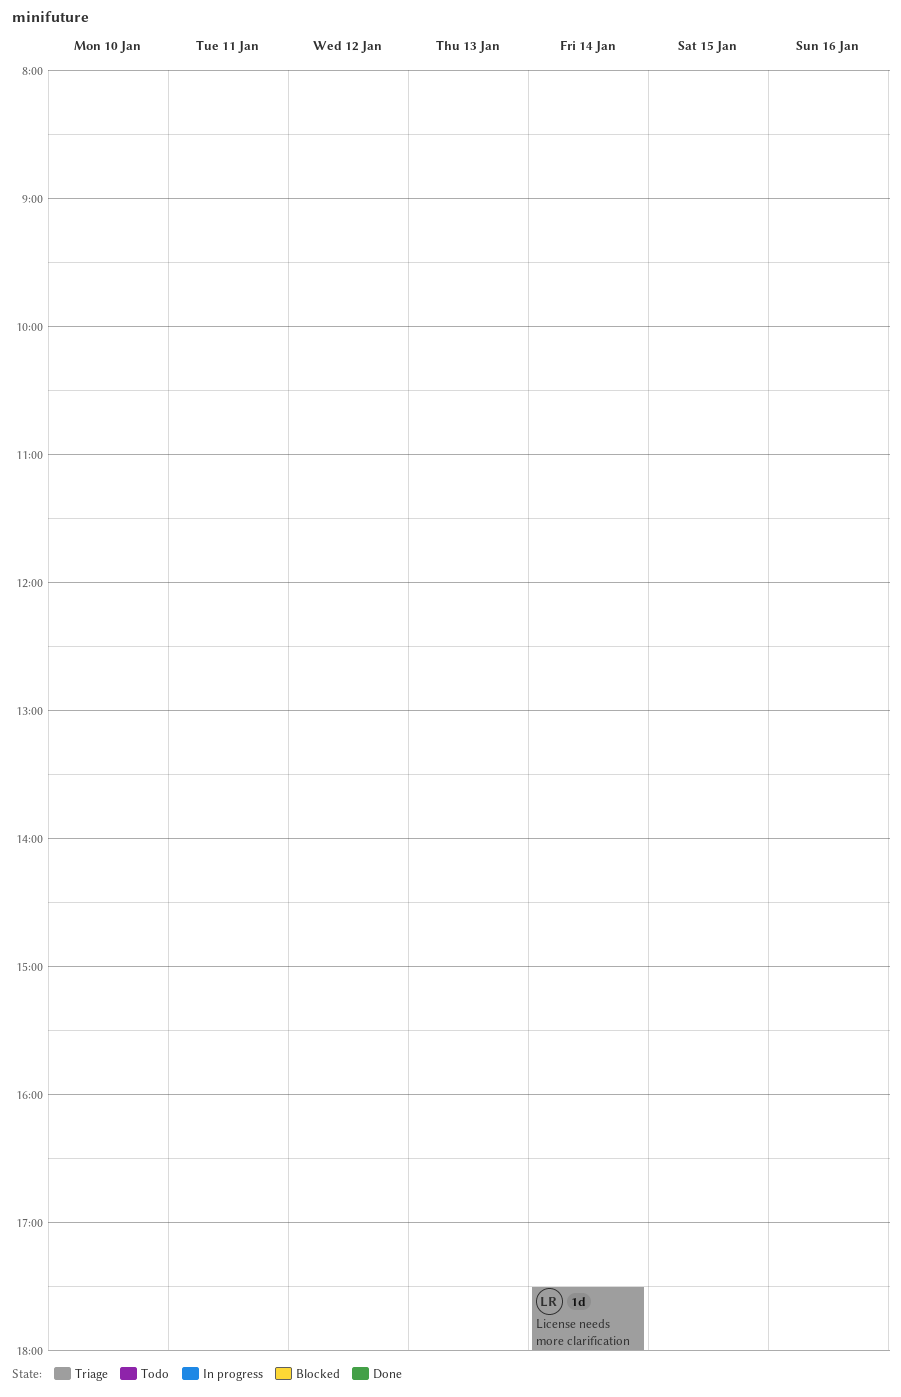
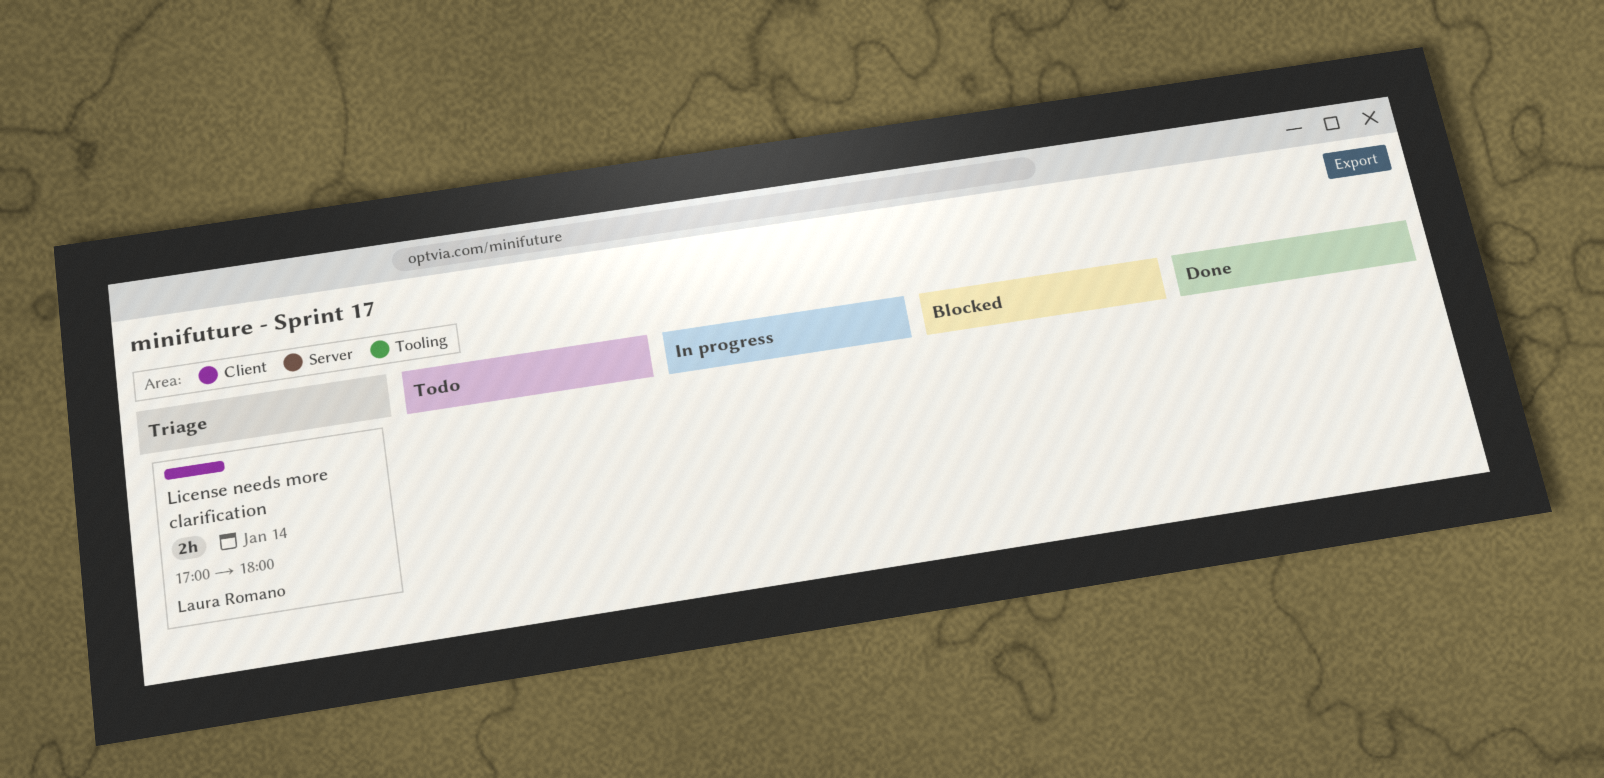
License needs more clarification, estimate: 1d -> 2h
License needs more clarification, begins: 17:30 -> 17:00

